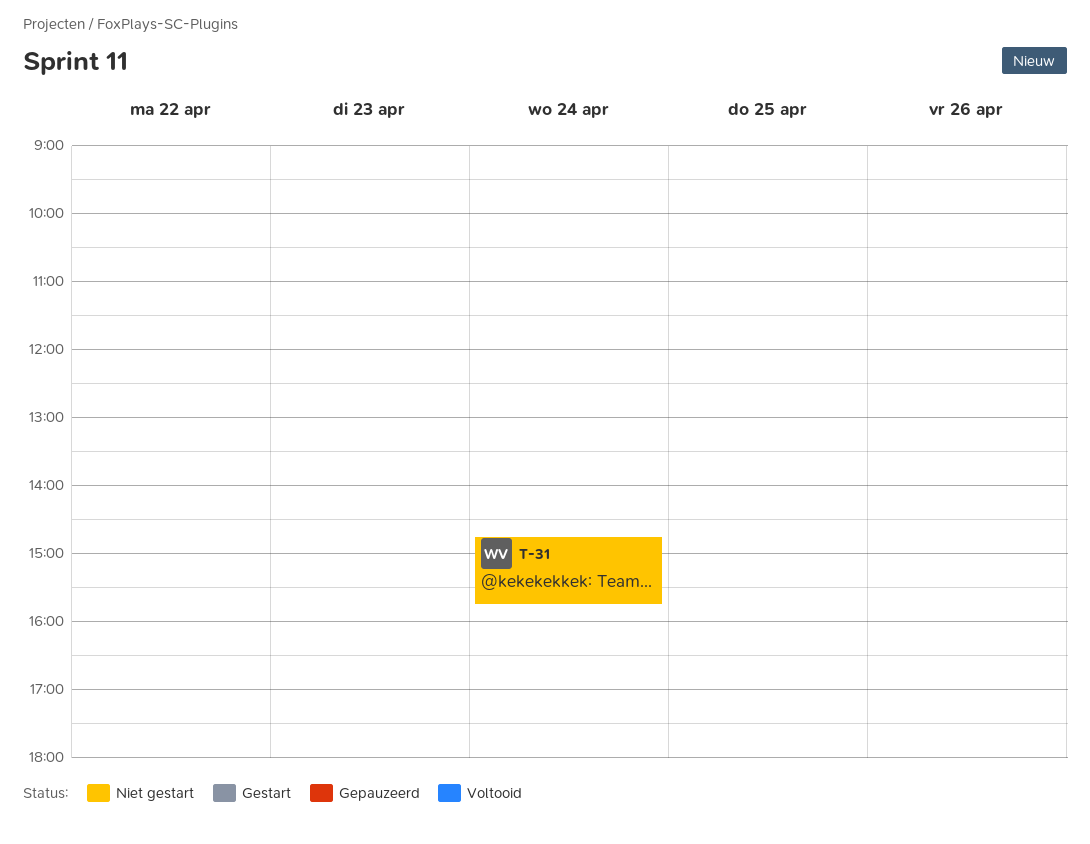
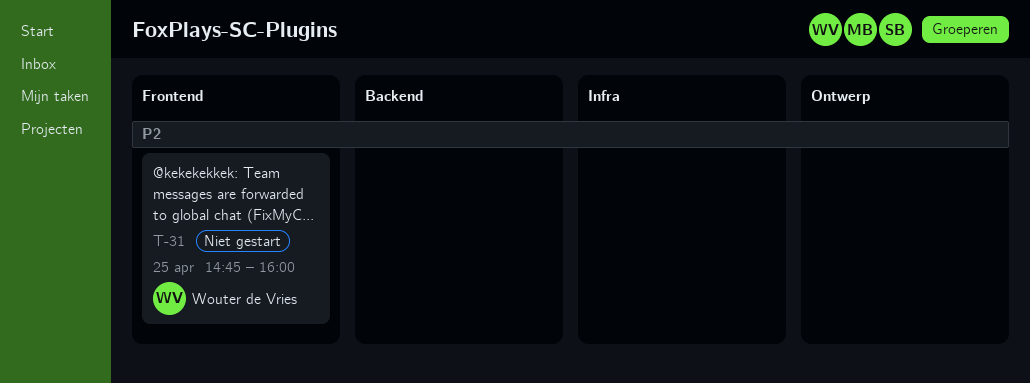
T-31, day: Apr 24 -> Apr 25
T-31, ends: 15:45 -> 16:00

